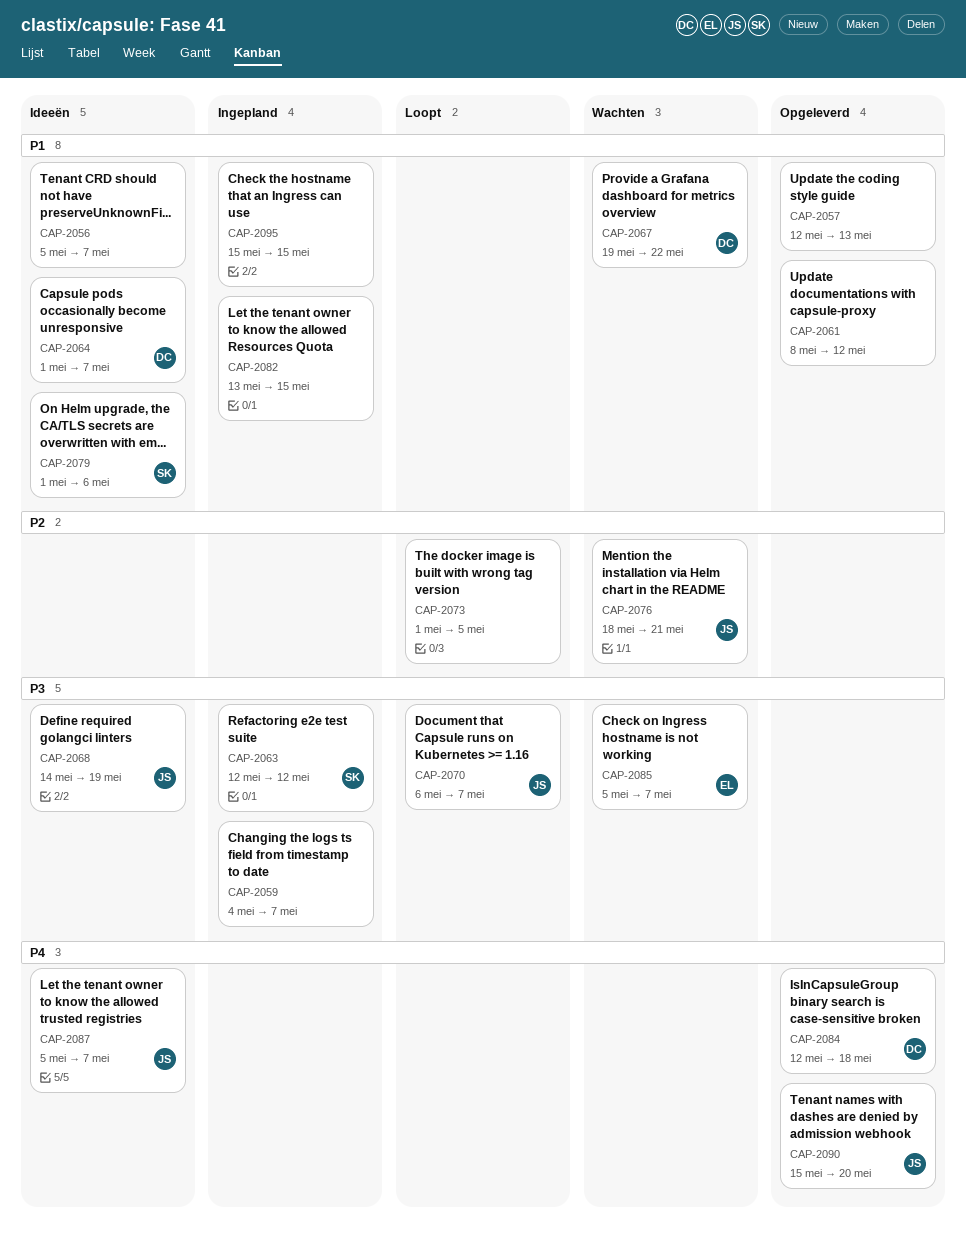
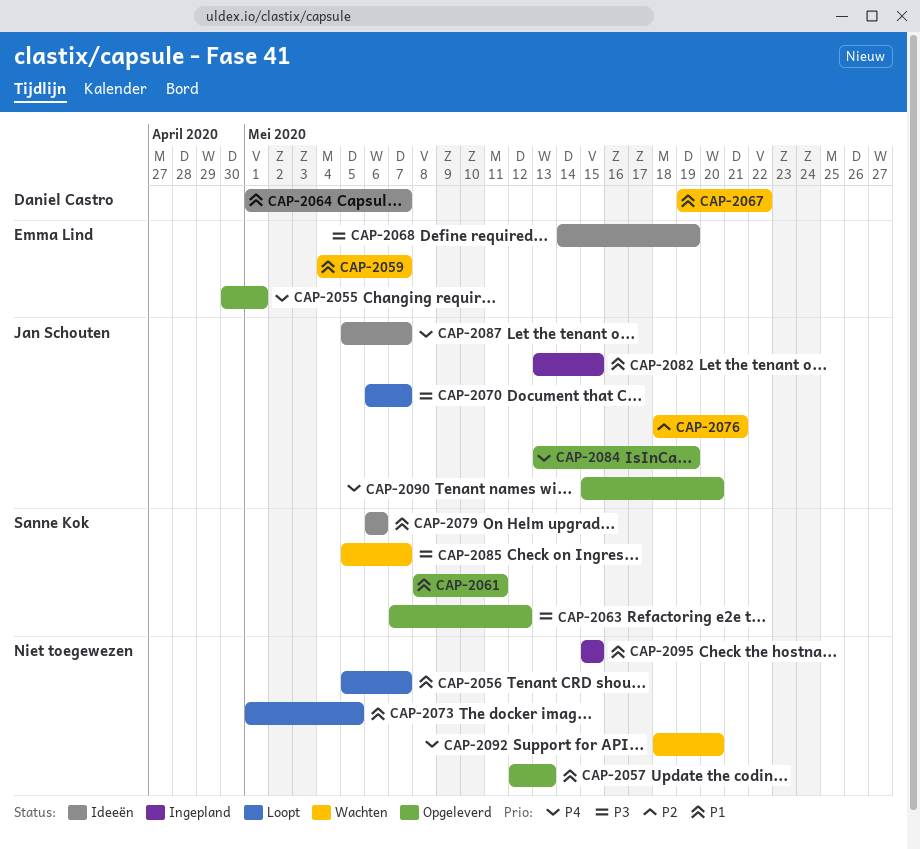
CAP-2055: none -> present
CAP-2056, status: Ideeën -> Loopt
CAP-2059, status: Ingepland -> Wachten
CAP-2059, owner: none -> Emma Lind
CAP-2059, priority: P3 -> P1
CAP-2061, owner: none -> Sanne Kok
CAP-2061, due: May 12 -> May 11
CAP-2063, status: Ingepland -> Opgeleverd
CAP-2063, start: May 12 -> May 7
CAP-2068, owner: Jan Schouten -> Emma Lind
CAP-2073, priority: P2 -> P1
CAP-2079, start: May 1 -> May 6
CAP-2082, owner: none -> Jan Schouten
CAP-2084, owner: Daniel Castro -> Jan Schouten
CAP-2084, start: May 12 -> May 13
CAP-2084, due: May 18 -> May 19
CAP-2085, owner: Emma Lind -> Sanne Kok
CAP-2092: none -> present

